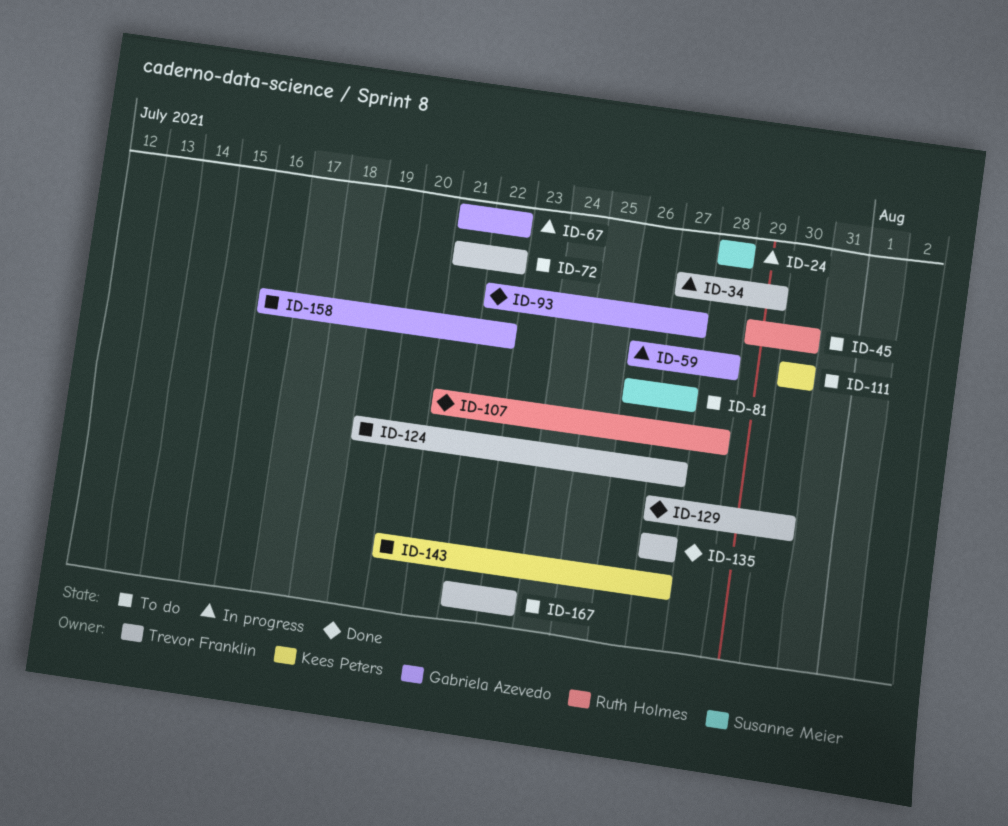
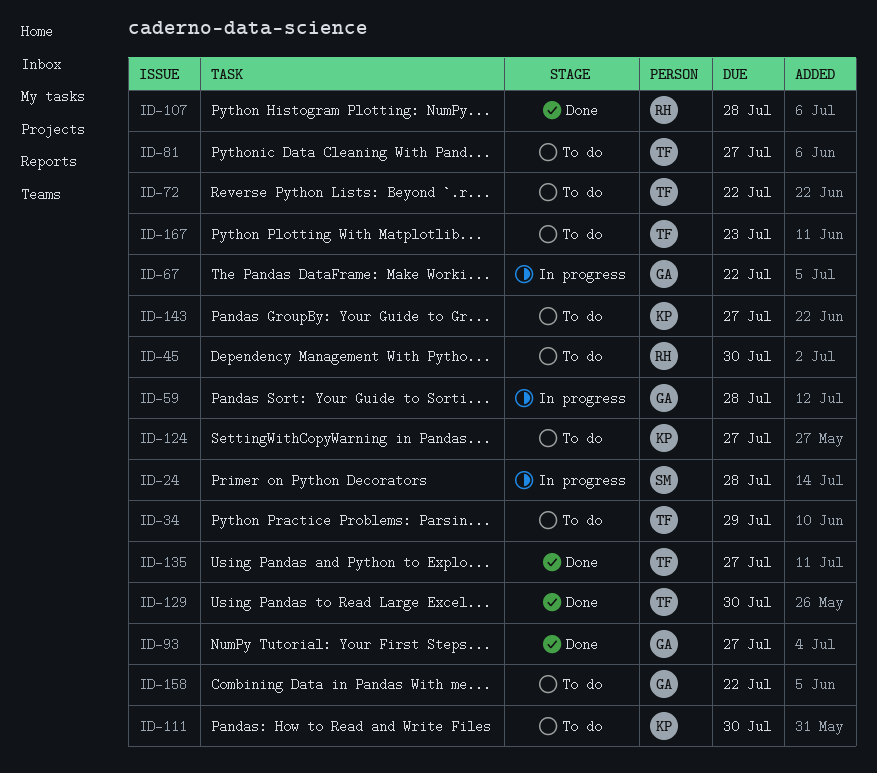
ID-34, status: In progress -> To do
ID-81, owner: Susanne Meier -> Trevor Franklin
ID-124, owner: Trevor Franklin -> Kees Peters

